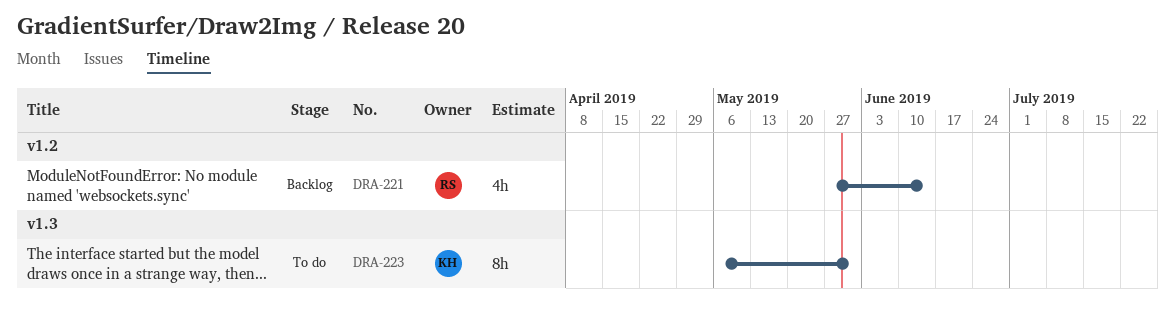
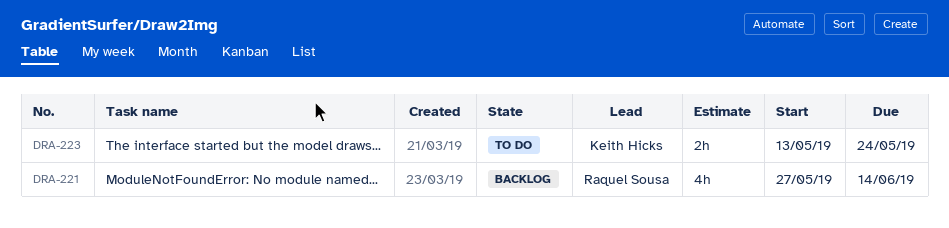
DRA-223, estimate: 8h -> 2h
DRA-223, start: May 6 -> May 13
DRA-223, due: May 31 -> May 24

